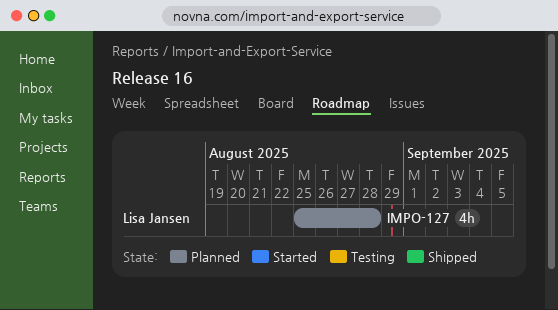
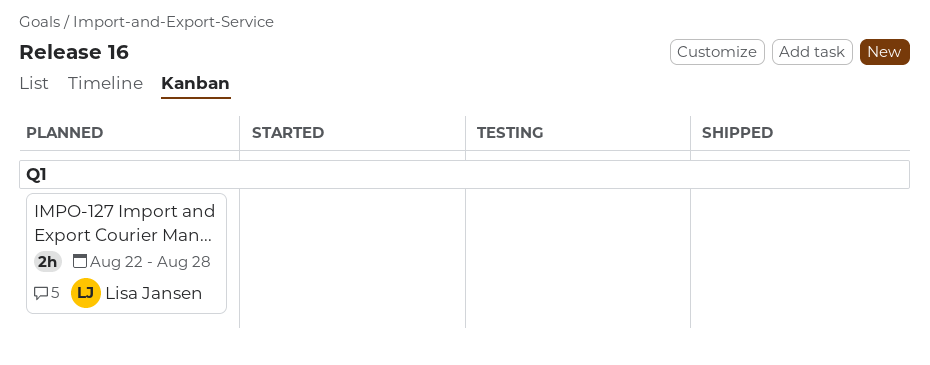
IMPO-127, estimate: 4h -> 2h
IMPO-127, start: Aug 25 -> Aug 22

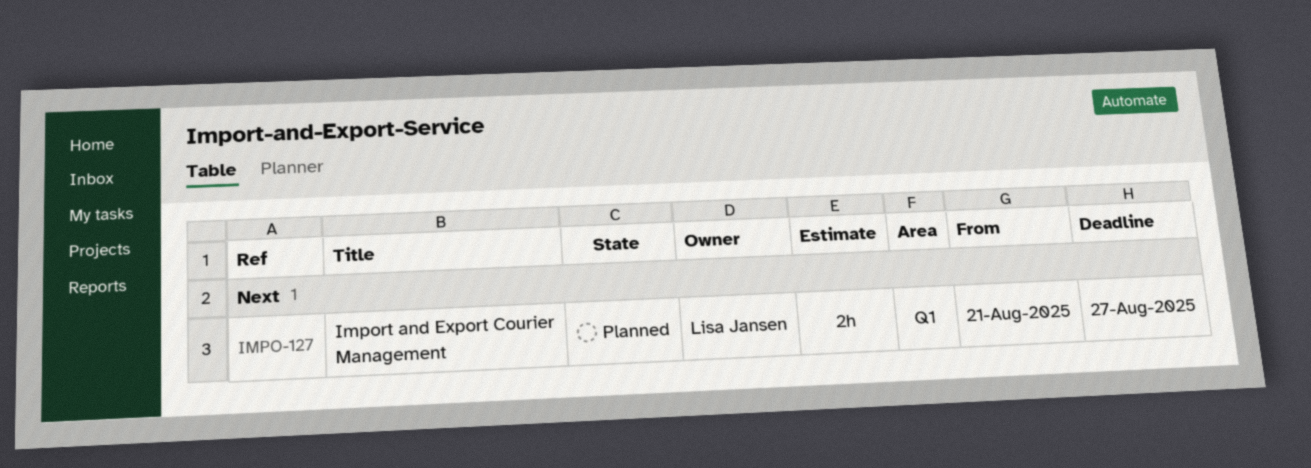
IMPO-127, start: Aug 22 -> Aug 21
IMPO-127, due: Aug 28 -> Aug 27

